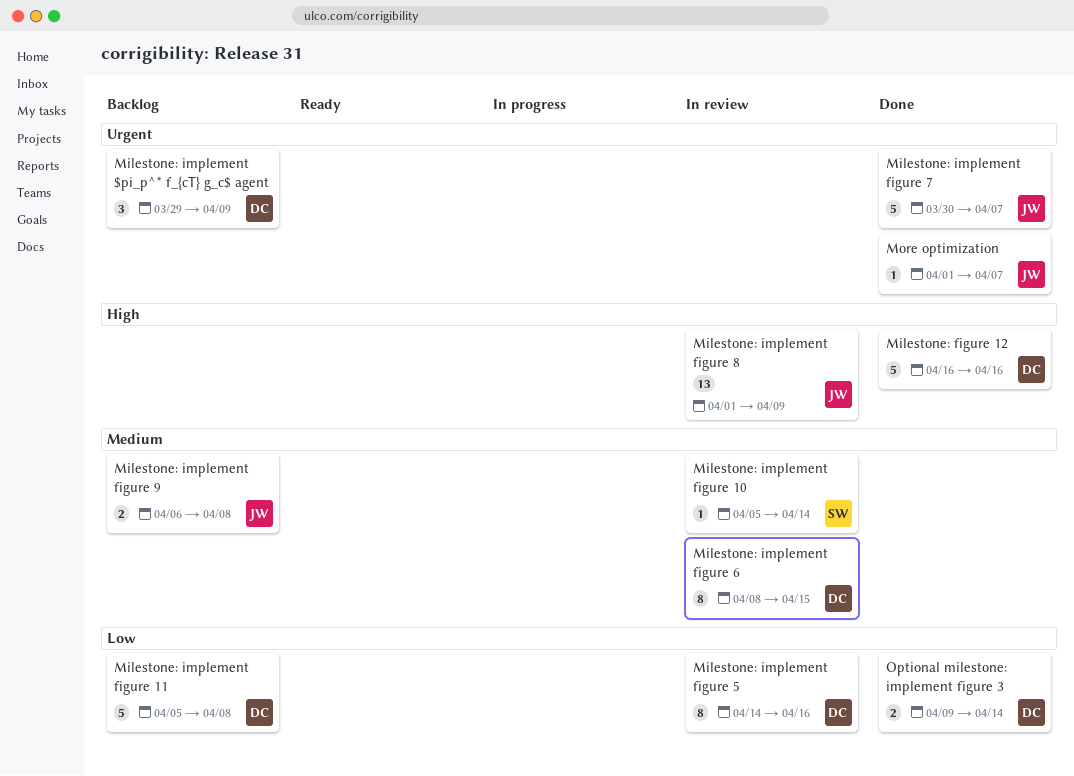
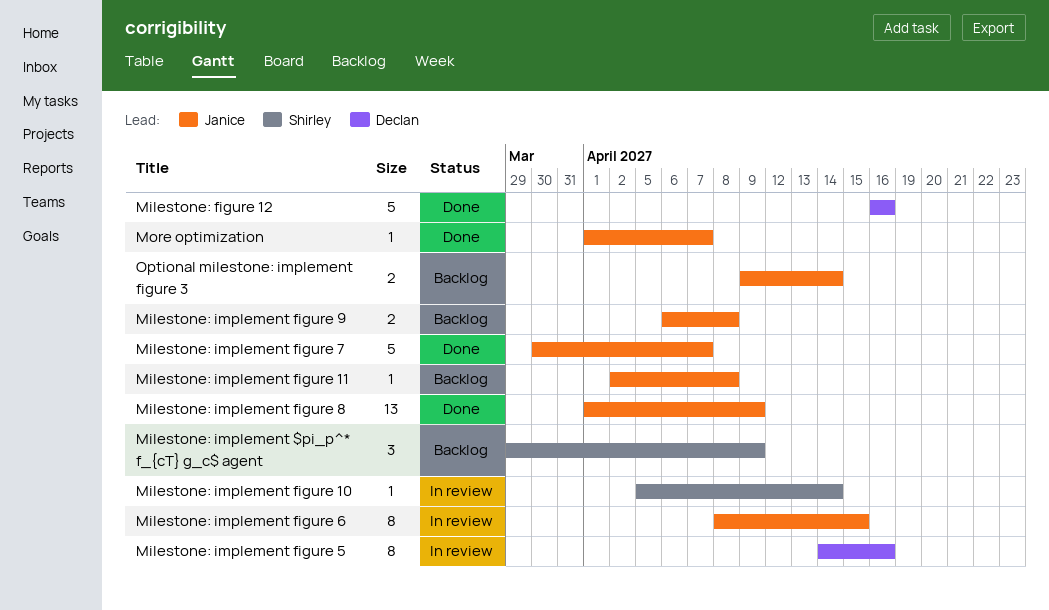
Milestone: implement $pi_p^* f_{cT} g_c$ agent, owner: Declan -> Shirley
Milestone: implement figure 11, owner: Declan -> Janice
Milestone: implement figure 11, estimate: 5 -> 1
Milestone: implement figure 11, start: Apr 5 -> Apr 2
Milestone: implement figure 6, owner: Declan -> Janice
Milestone: implement figure 8, status: In review -> Done
Optional milestone: implement figure 3, status: Done -> Backlog
Optional milestone: implement figure 3, owner: Declan -> Janice

